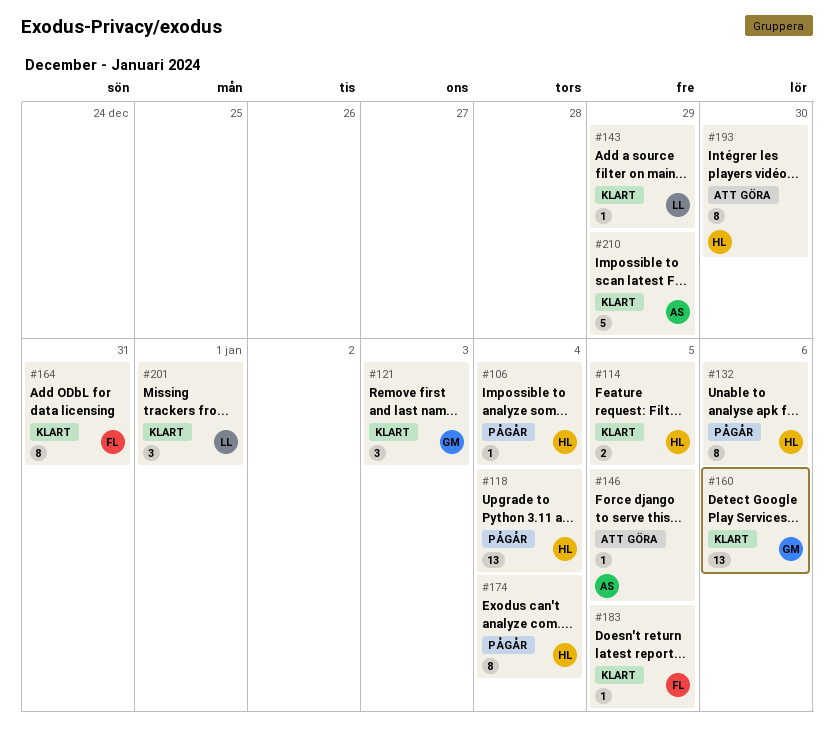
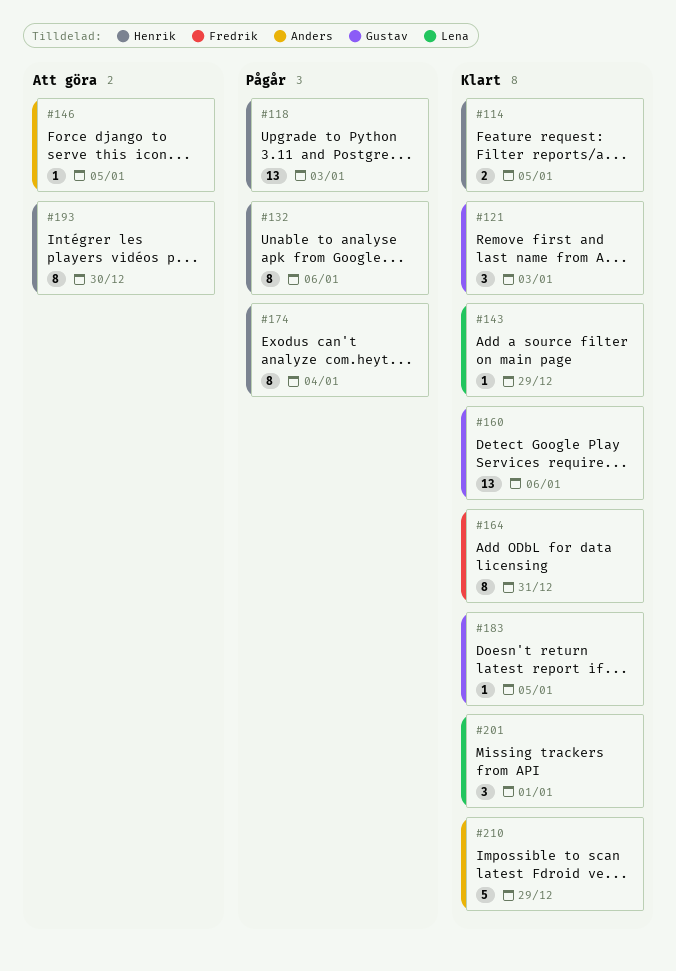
#106: present -> none
#118, due: Jan 4 -> Jan 3
#183, owner: Fredrik -> Gustav

